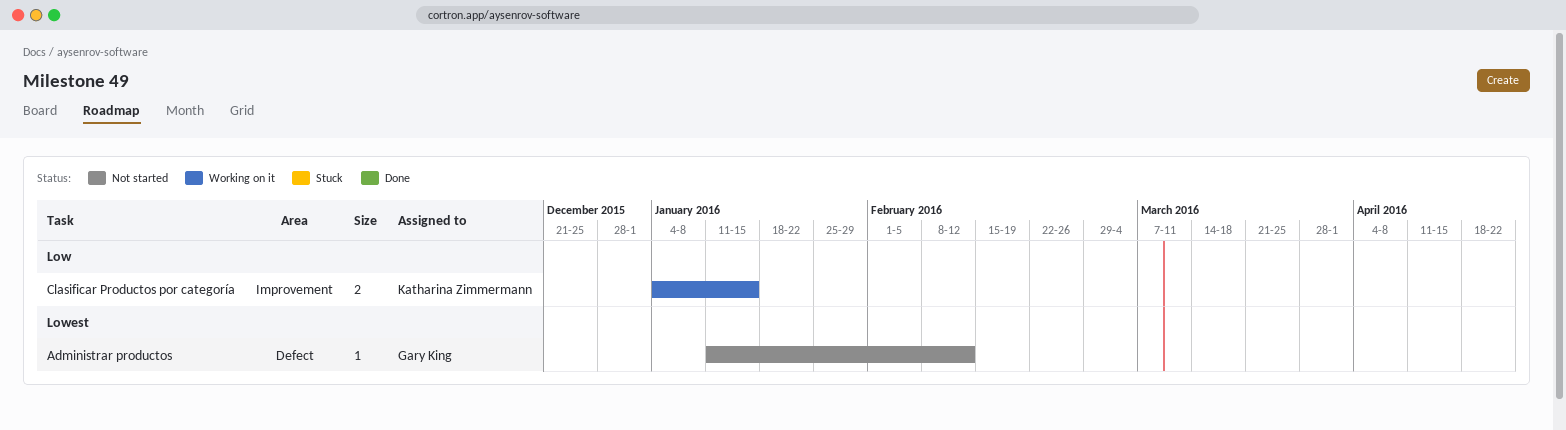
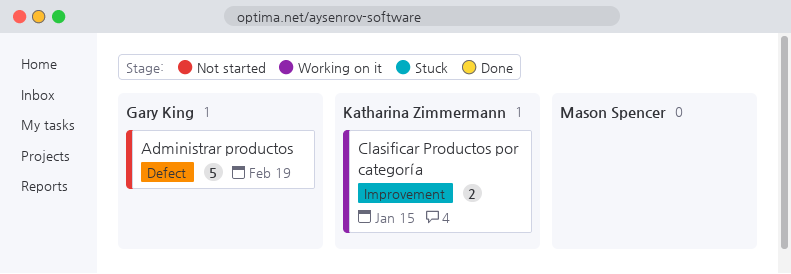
Administrar productos, estimate: 1 -> 5
Administrar productos, due: Feb 12 -> Feb 19

